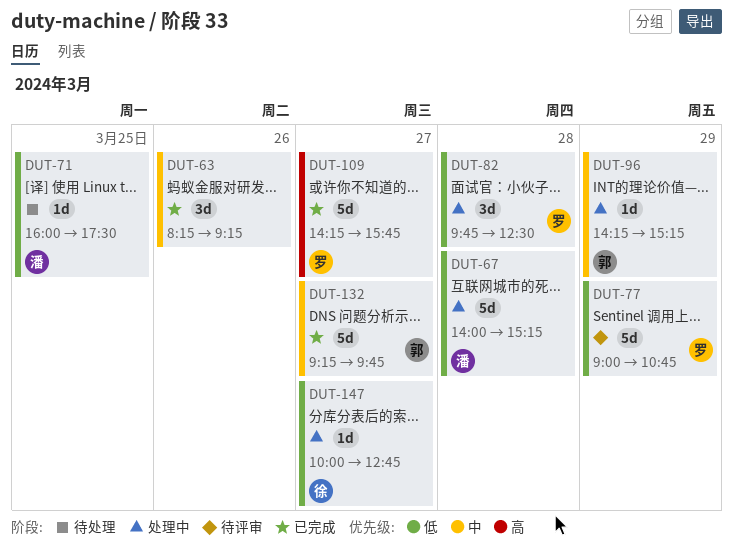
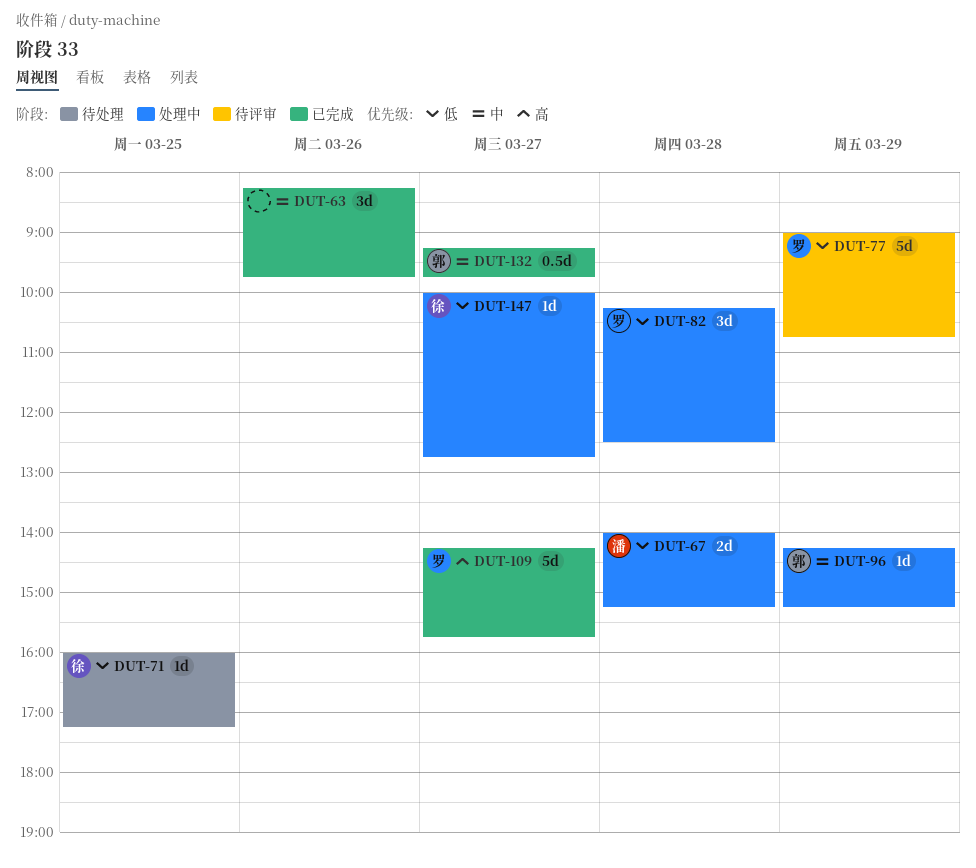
DUT-63, ends: 09:15 -> 09:45
DUT-67, estimate: 5d -> 2d
DUT-71, owner: 潘 -> 徐
DUT-71, ends: 17:30 -> 17:15
DUT-82, begins: 09:45 -> 10:15
DUT-132, estimate: 5d -> 0.5d

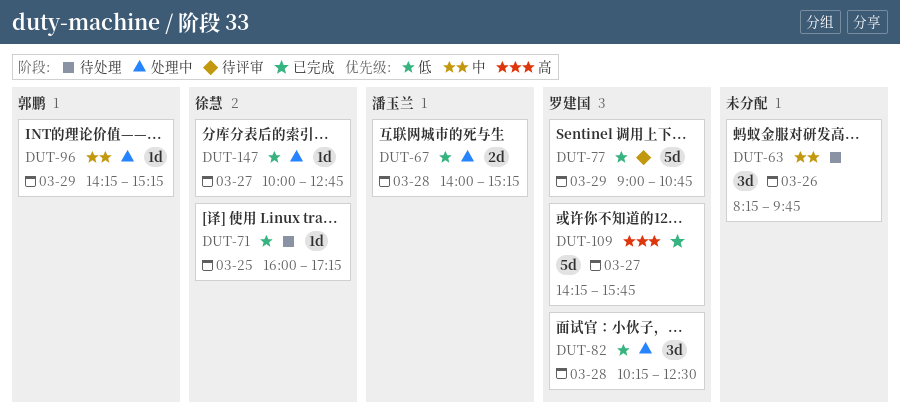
DUT-63, status: 已完成 -> 待处理
DUT-132: present -> none

